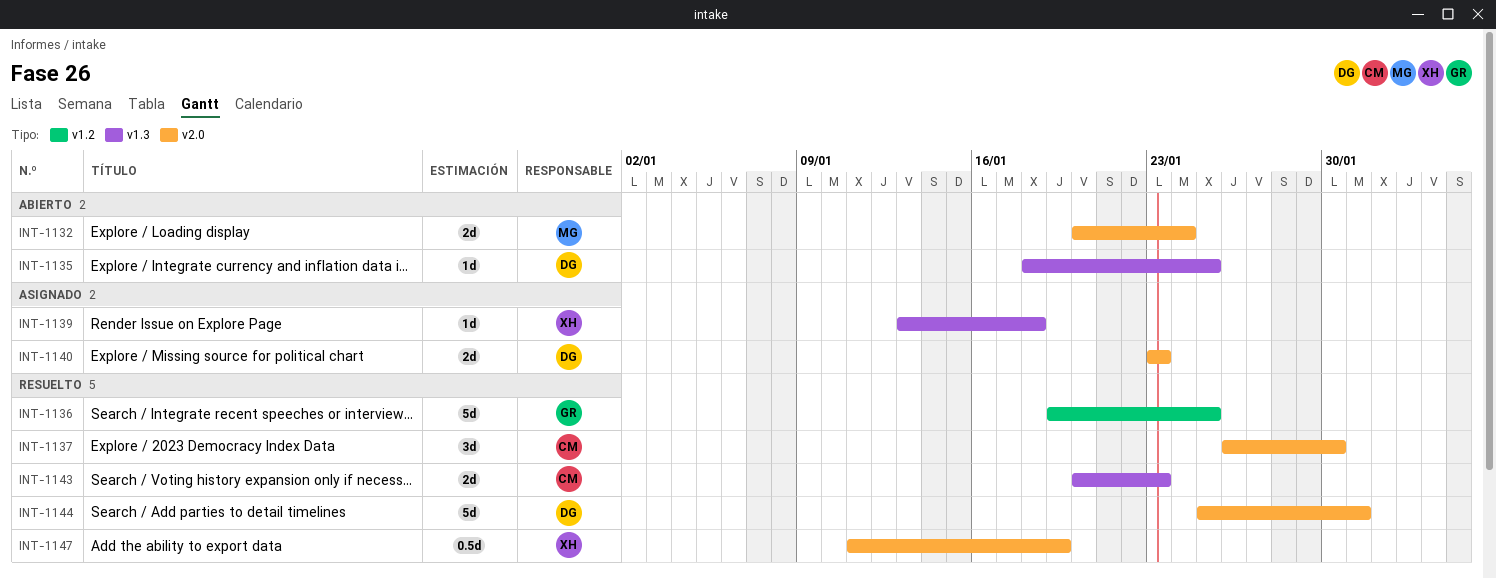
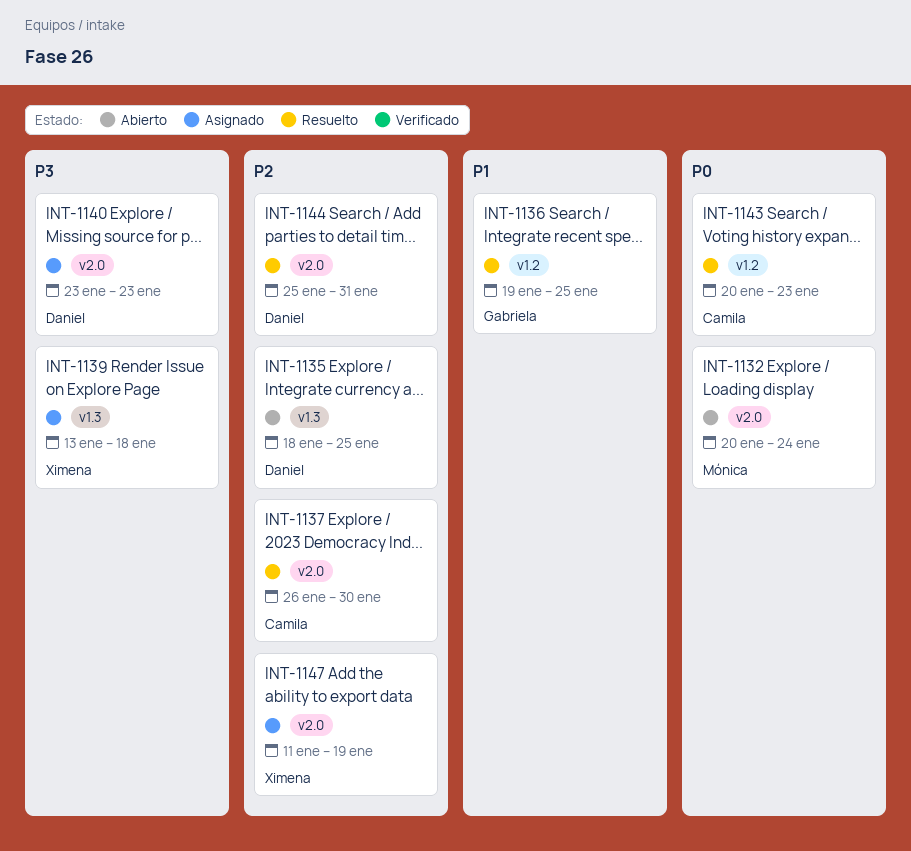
INT-1143, label: v1.3 -> v1.2
INT-1147, status: Resuelto -> Asignado

